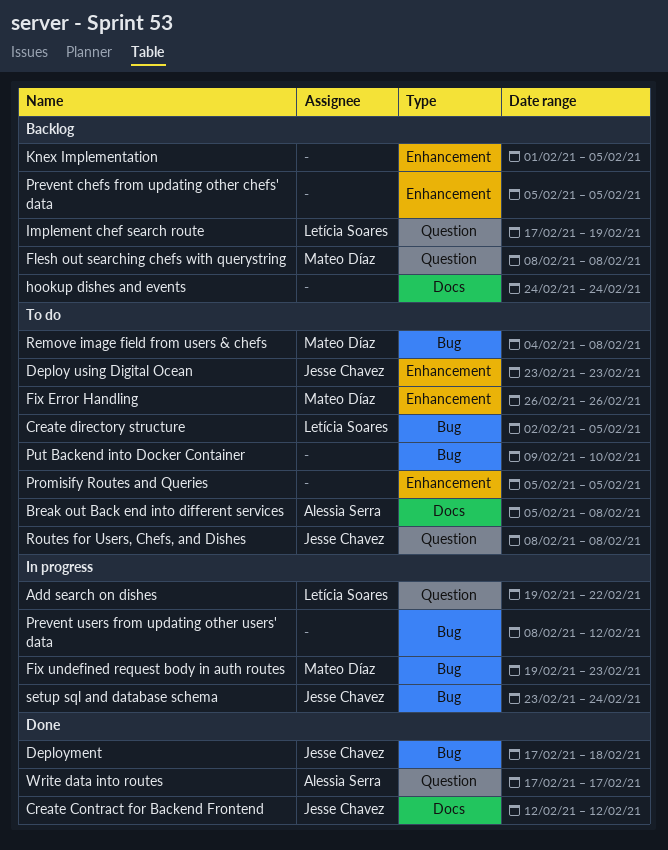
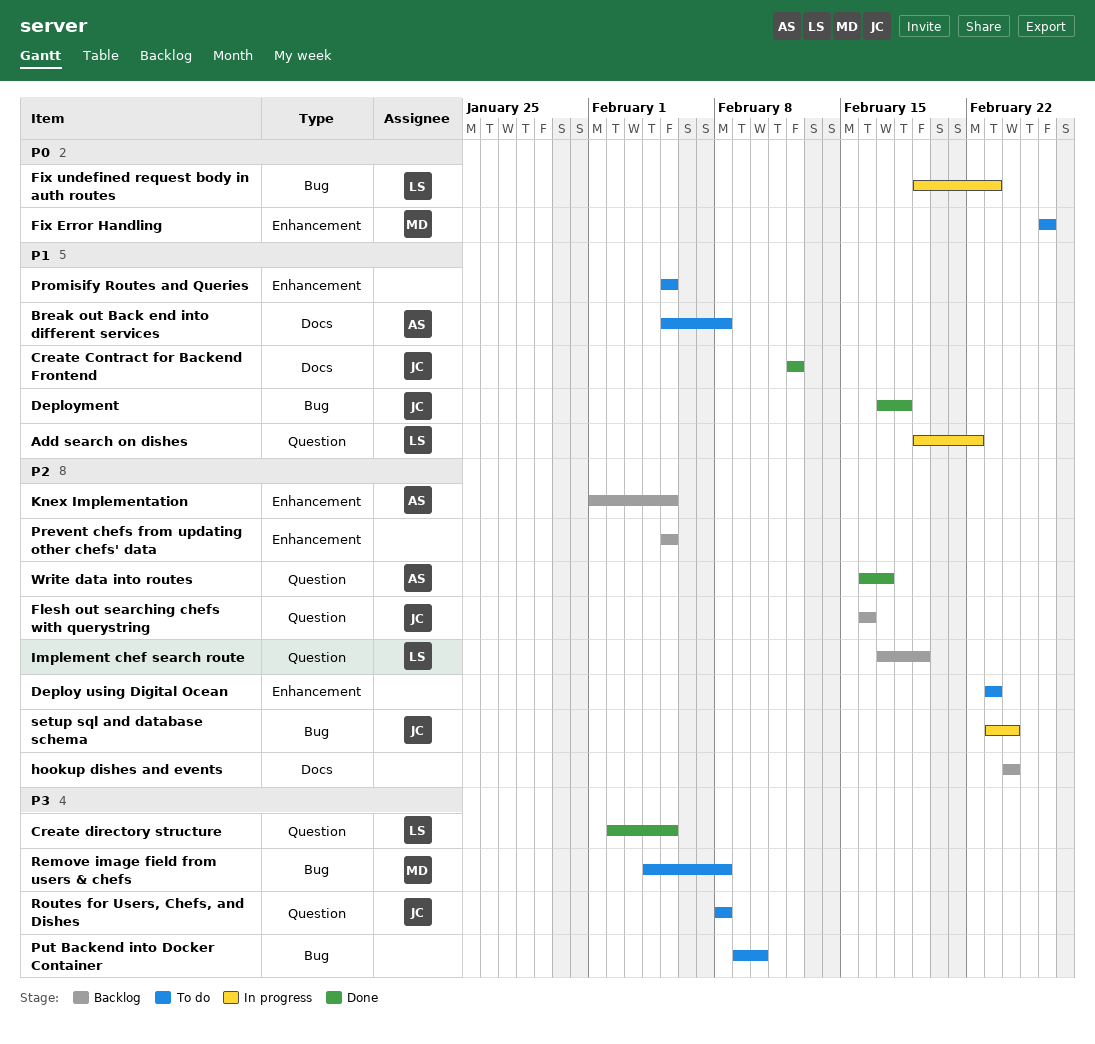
Create directory structure, status: To do -> Done
Create directory structure, label: Bug -> Question
Deploy using Digital Ocean, owner: Jesse Chavez -> none
Fix undefined request body in auth routes, owner: Mateo Díaz -> Letícia Soares
Flesh out searching chefs with querystring, owner: Mateo Díaz -> Jesse Chavez
Flesh out searching chefs with querystring, start: Feb 8 -> Feb 16
Flesh out searching chefs with querystring, due: Feb 8 -> Feb 16
Knex Implementation, owner: none -> Alessia Serra
Prevent users from updating other users' data: present -> none
Write data into routes, start: Feb 17 -> Feb 16

